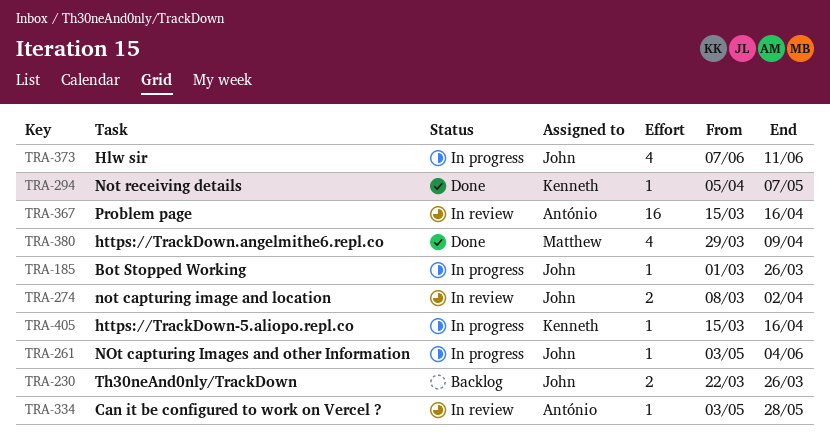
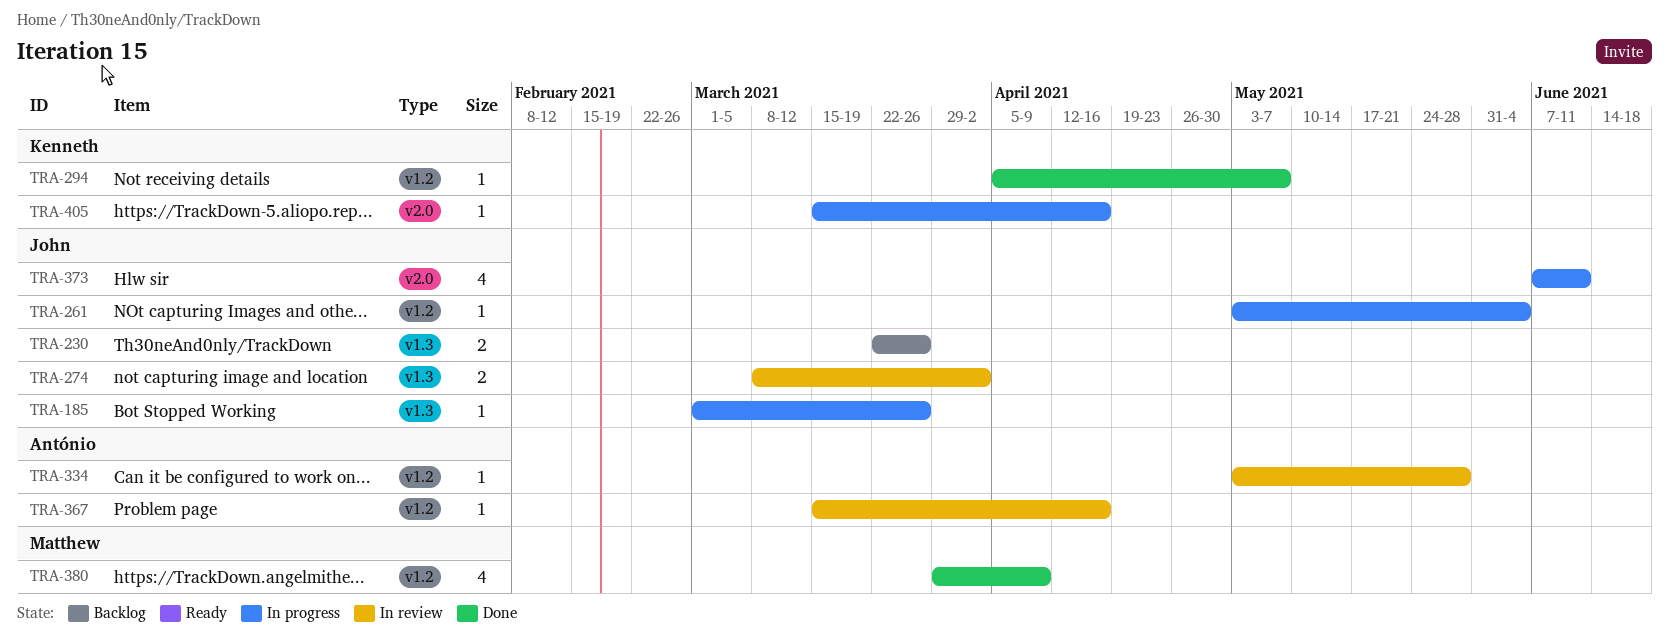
TRA-367, estimate: 16 -> 1

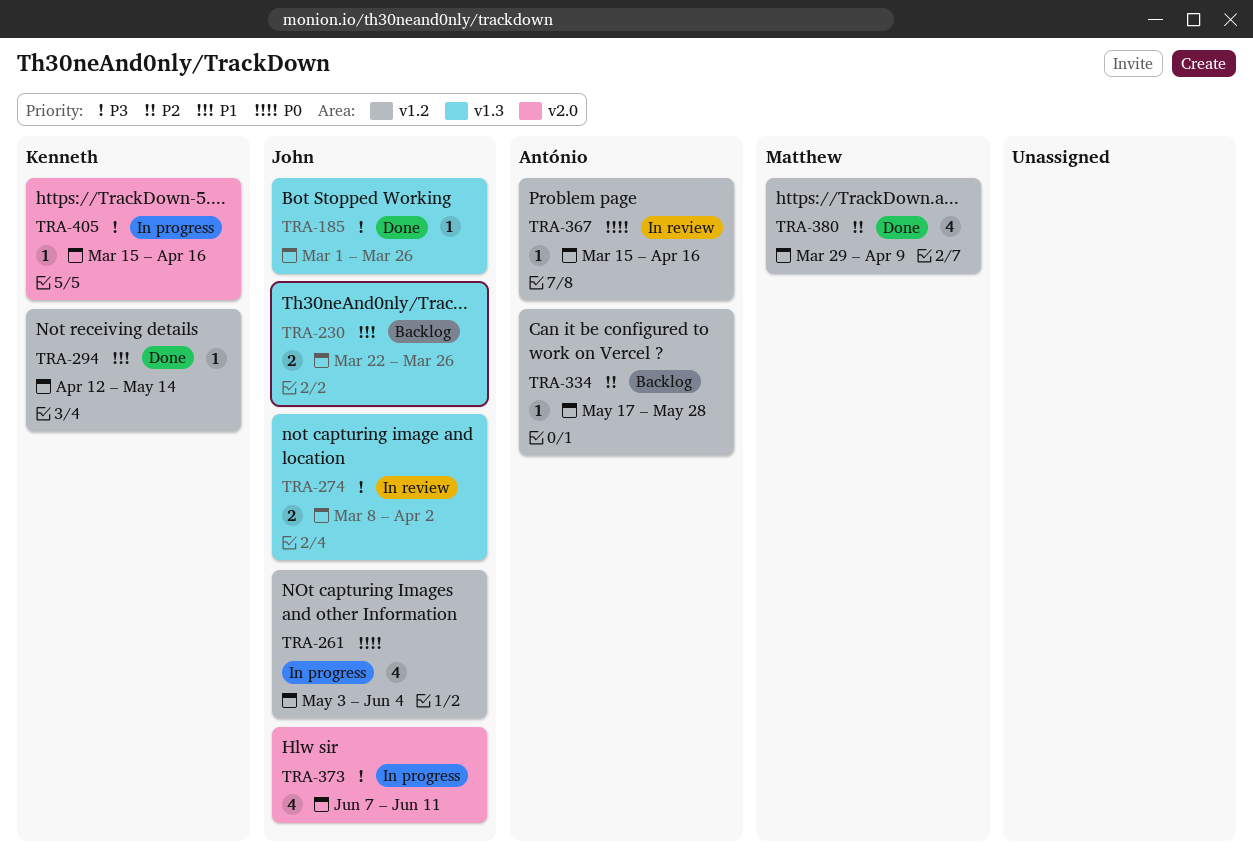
TRA-185, status: In progress -> Done
TRA-261, estimate: 1 -> 4
TRA-294, start: Apr 5 -> Apr 12
TRA-294, due: May 7 -> May 14
TRA-334, status: In review -> Backlog
TRA-334, start: May 3 -> May 17

